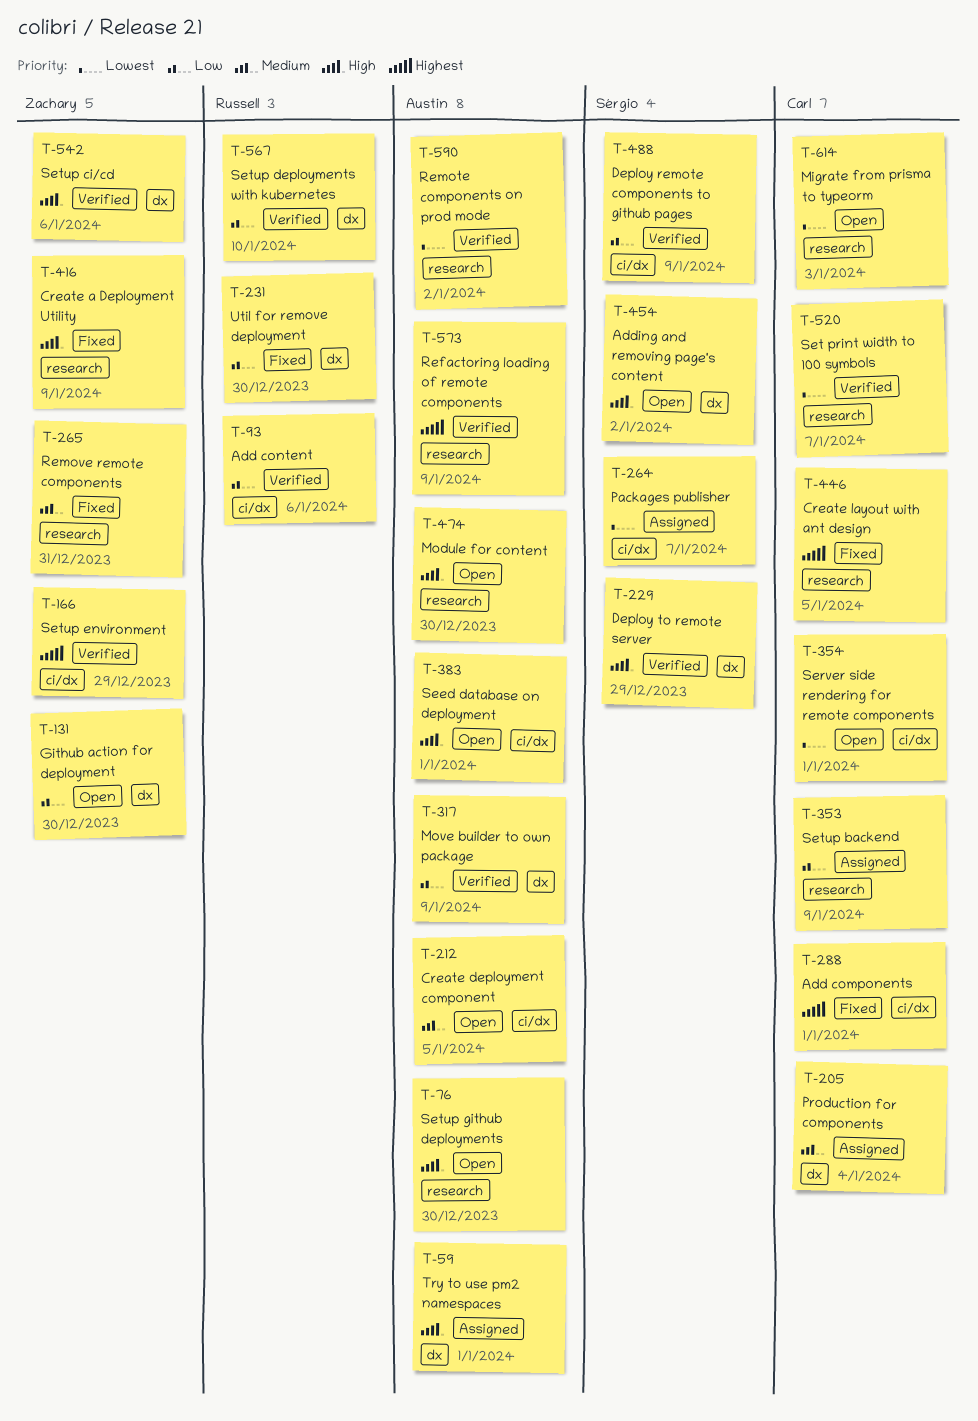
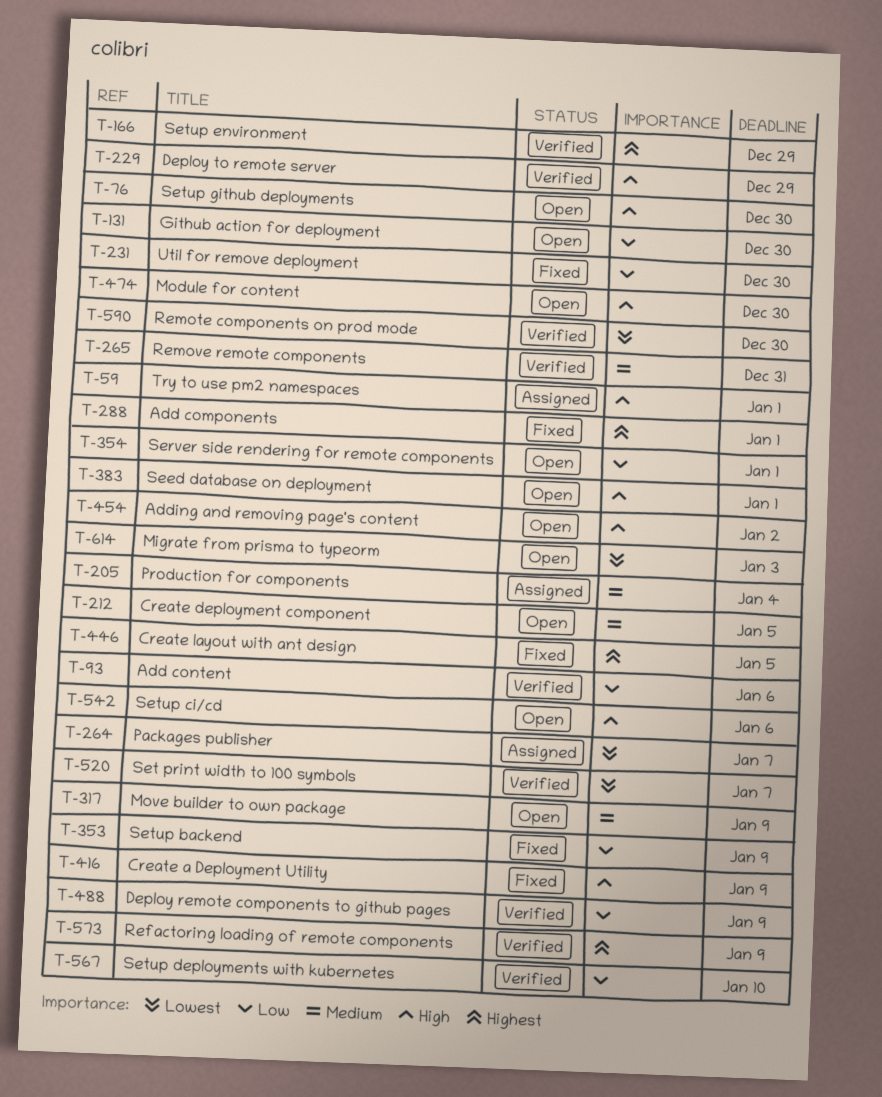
T-265, status: Fixed -> Verified
T-317, status: Verified -> Open
T-317, priority: Low -> Medium
T-353, status: Assigned -> Fixed
T-354, priority: Lowest -> Low
T-542, status: Verified -> Open
T-590, due: Jan 2 -> Dec 30

